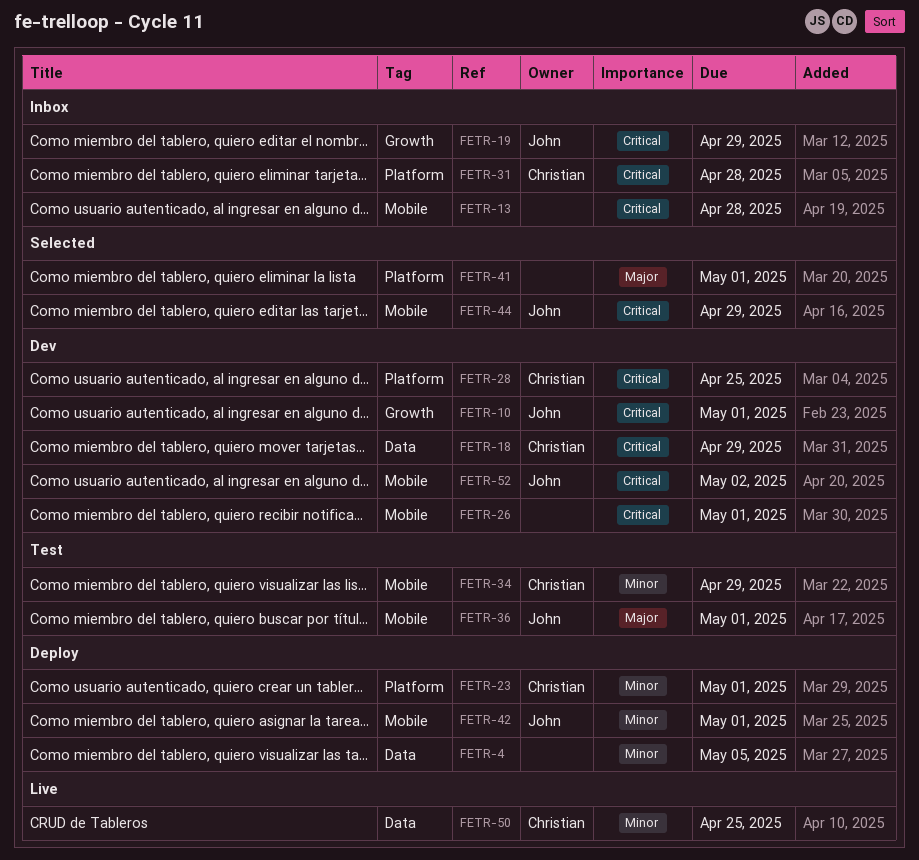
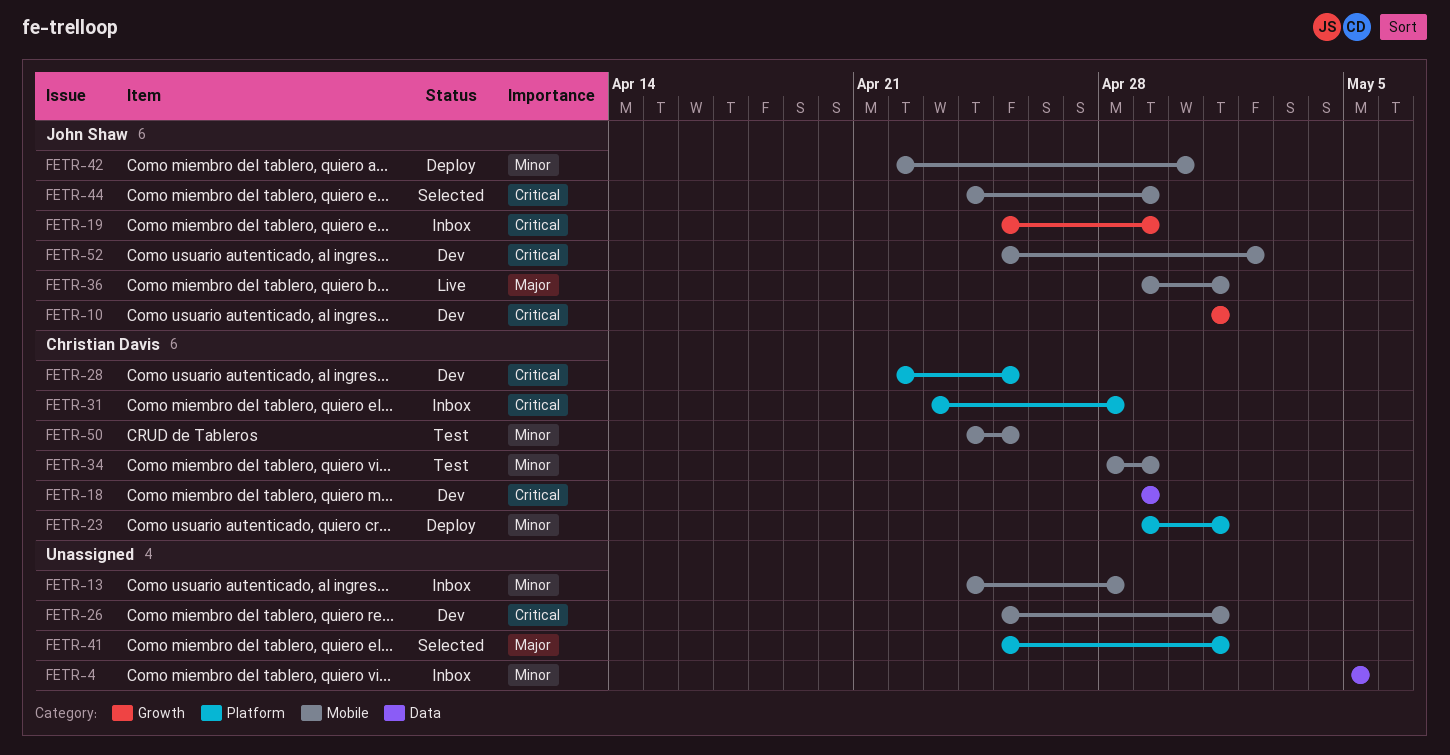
FETR-4, status: Deploy -> Inbox
FETR-13, priority: Critical -> Minor
FETR-36, status: Test -> Live
FETR-42, due: May 1 -> Apr 30
FETR-50, status: Live -> Test
FETR-50, label: Data -> Mobile

